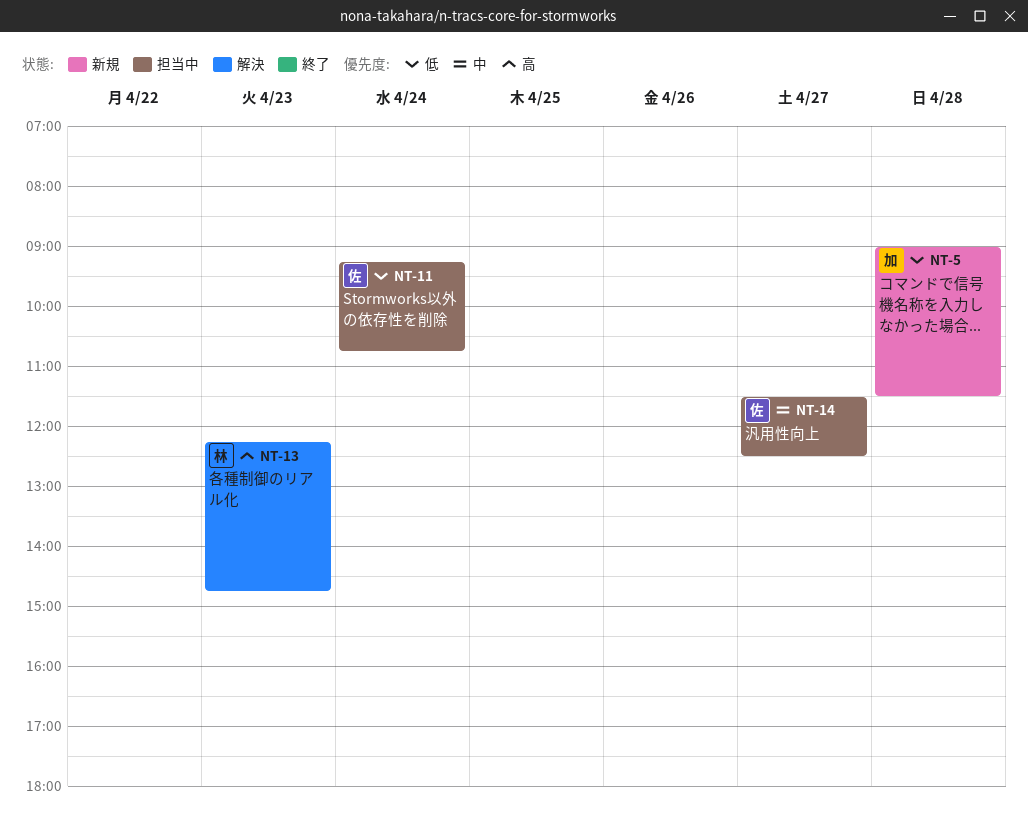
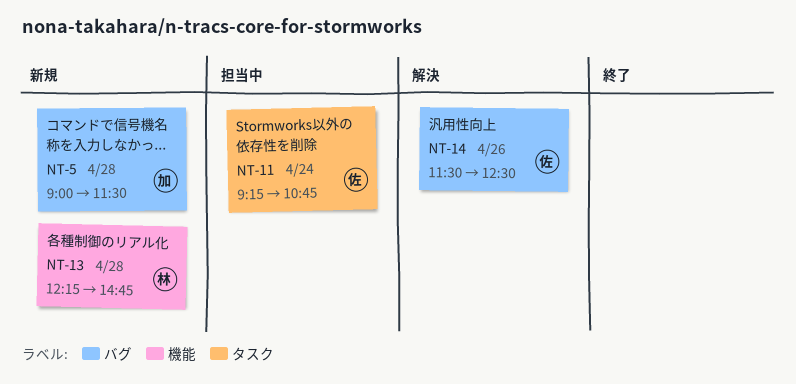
NT-13, status: 解決 -> 新規
NT-13, day: Apr 23 -> Apr 28
NT-14, status: 担当中 -> 解決
NT-14, day: Apr 27 -> Apr 26

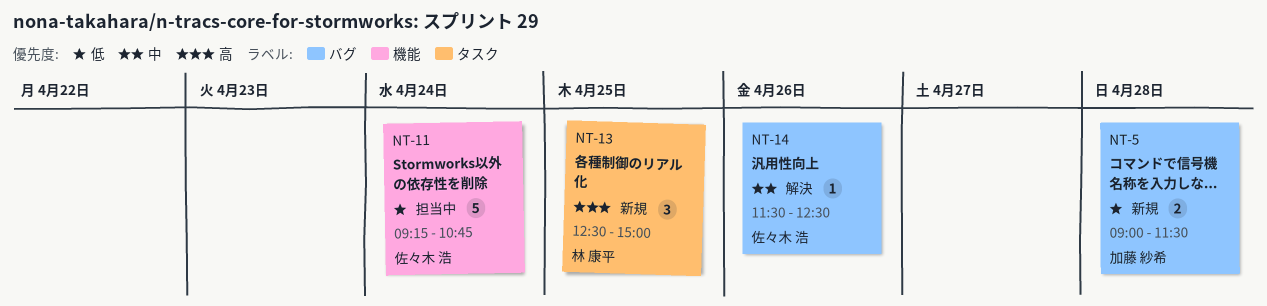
NT-11, label: タスク -> 機能
NT-13, label: 機能 -> タスク
NT-13, day: Apr 28 -> Apr 25
NT-13, begins: 12:15 -> 12:30
NT-13, ends: 14:45 -> 15:00

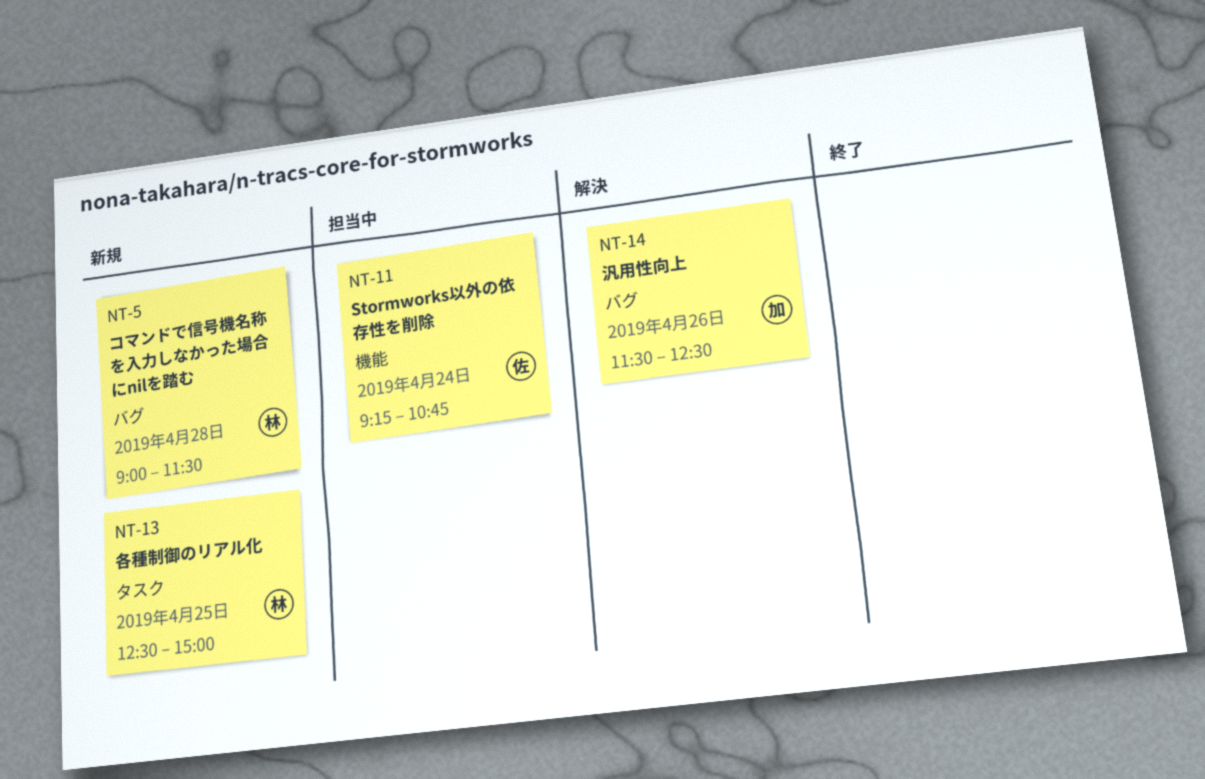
NT-5, owner: 加藤 紗希 -> 林 康平
NT-14, owner: 佐々木 浩 -> 加藤 紗希

